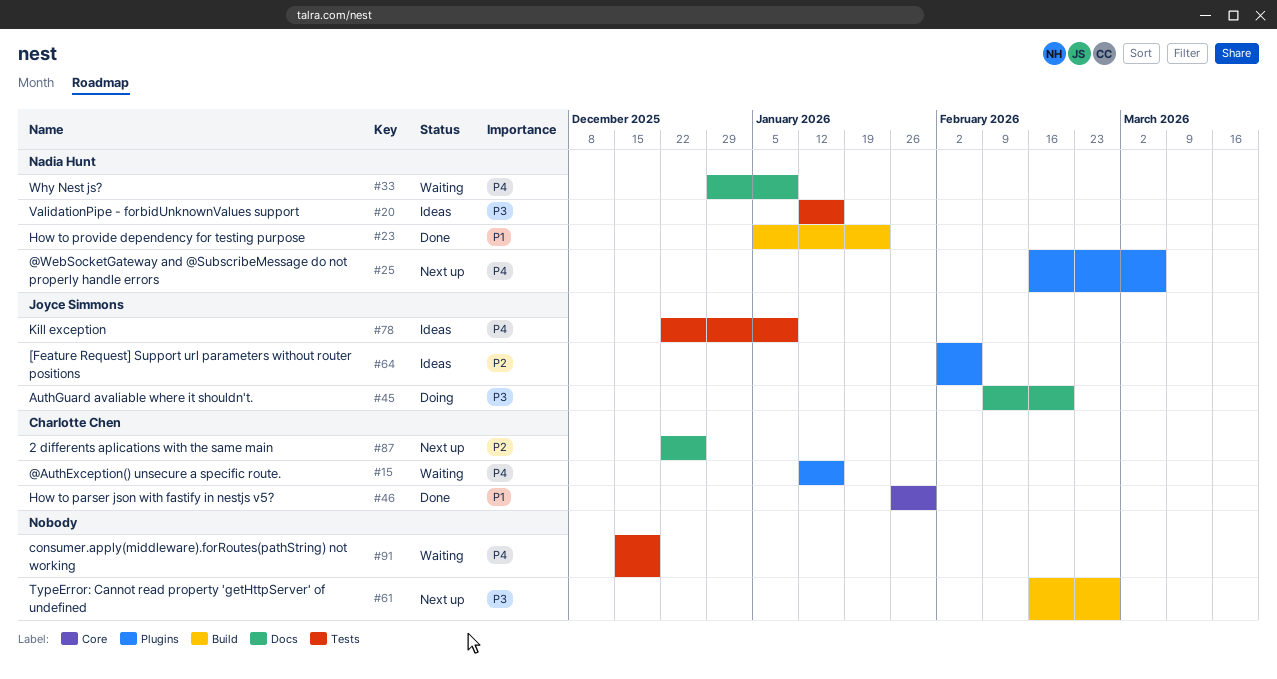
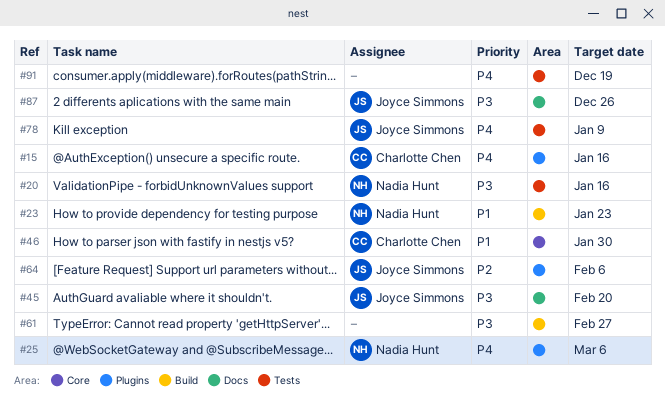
#33: present -> none
#87, owner: Charlotte Chen -> Joyce Simmons
#87, priority: P2 -> P3

